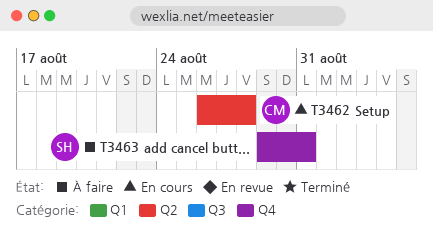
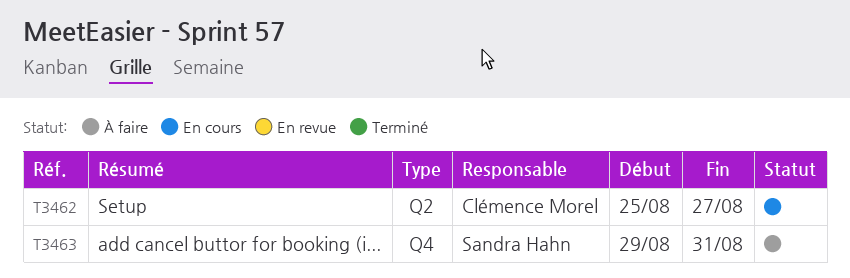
T3462, start: Aug 26 -> Aug 25
T3462, due: Aug 28 -> Aug 27

